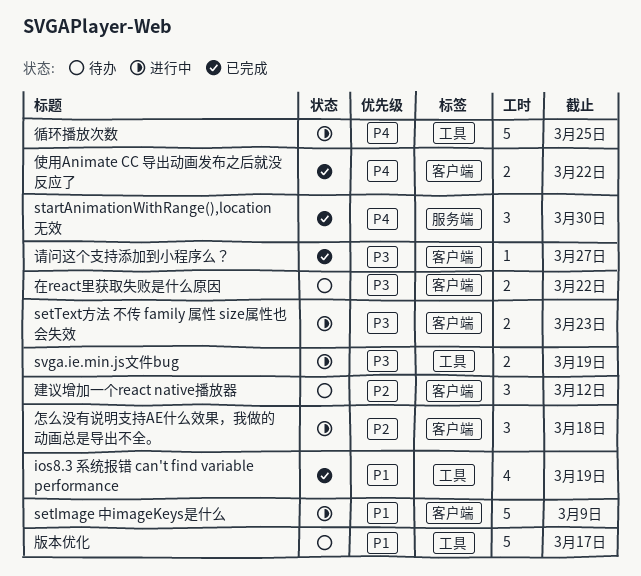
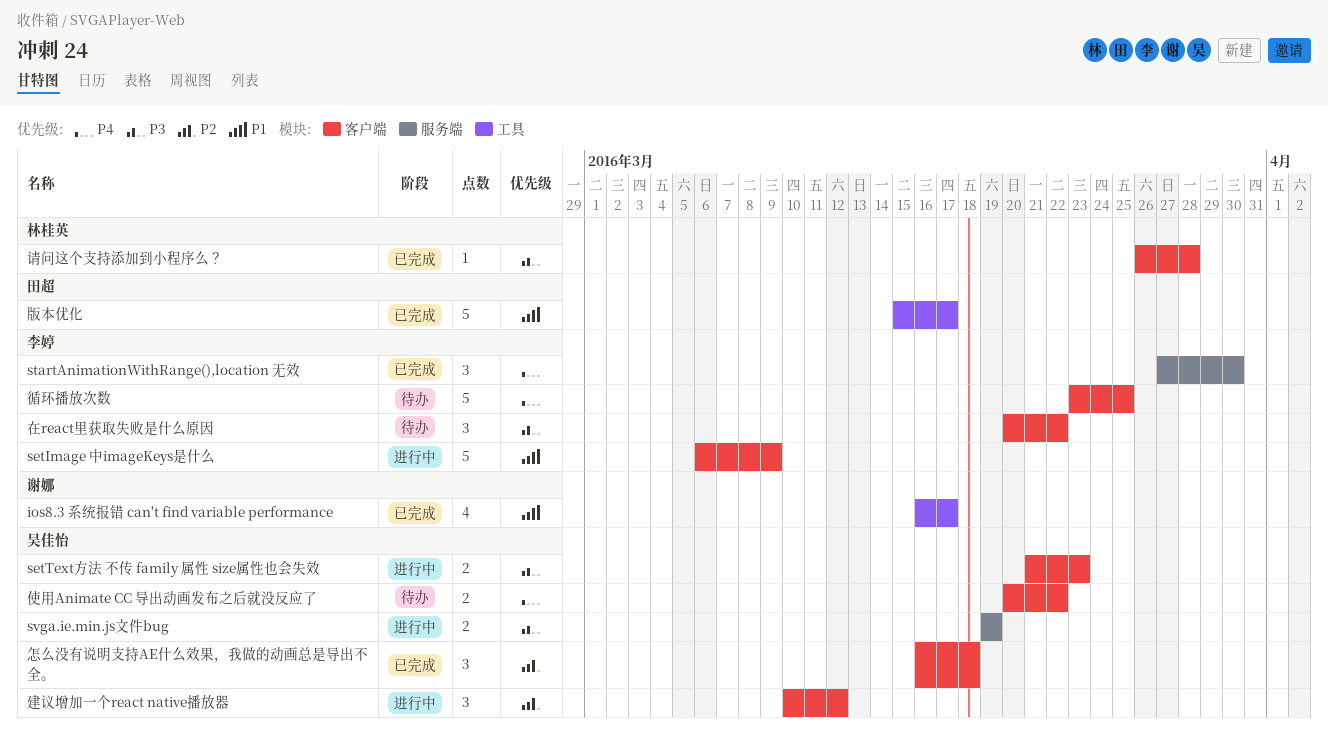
ios8.3 系统报错 can't find variable performance, due: Mar 19 -> Mar 17
svga.ie.min.js文件bug, label: 工具 -> 服务端
使用Animate CC 导出动画发布之后就没反应了, status: 已完成 -> 待办
在react里获取失败是什么原因, estimate: 2 -> 3
建议增加一个react native播放器, status: 待办 -> 进行中
循环播放次数, status: 进行中 -> 待办
循环播放次数, label: 工具 -> 客户端
怎么没有说明支持AE什么效果，我做的动画总是导出不全。, status: 进行中 -> 已完成
版本优化, status: 待办 -> 已完成
请问这个支持添加到小程序么？, due: Mar 27 -> Mar 28

